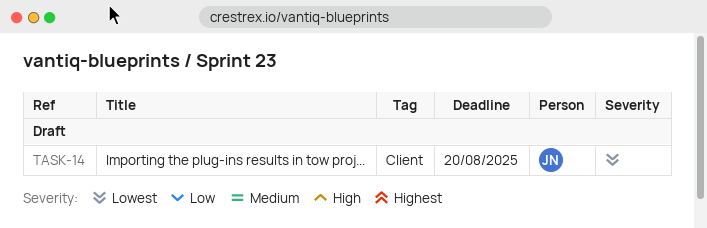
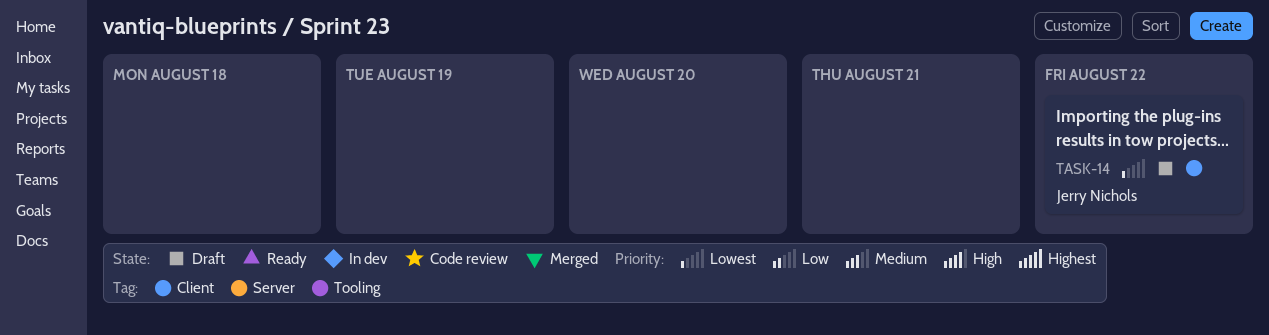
TASK-14, due: Aug 20 -> Aug 22

